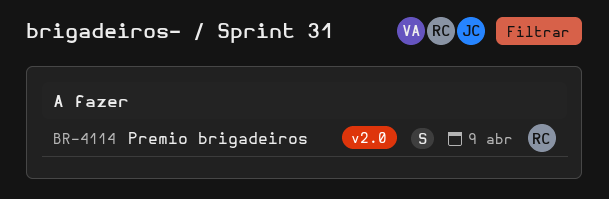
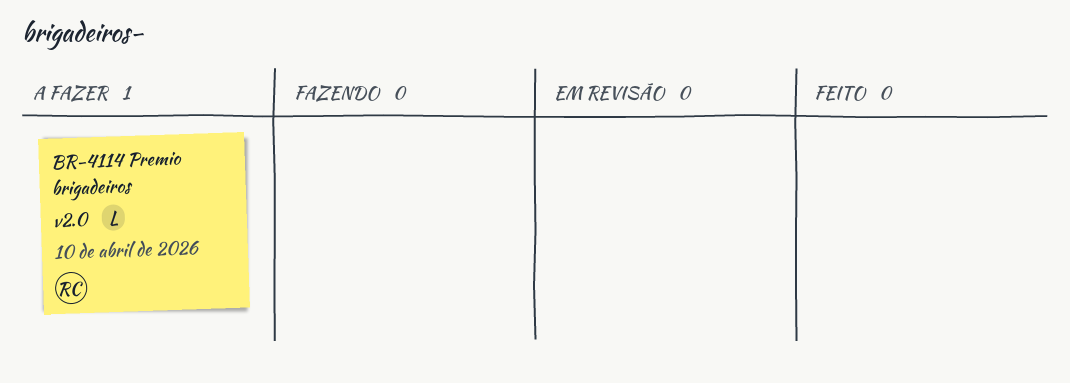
BR-4114, estimate: S -> L
BR-4114, due: Apr 9 -> Apr 10

